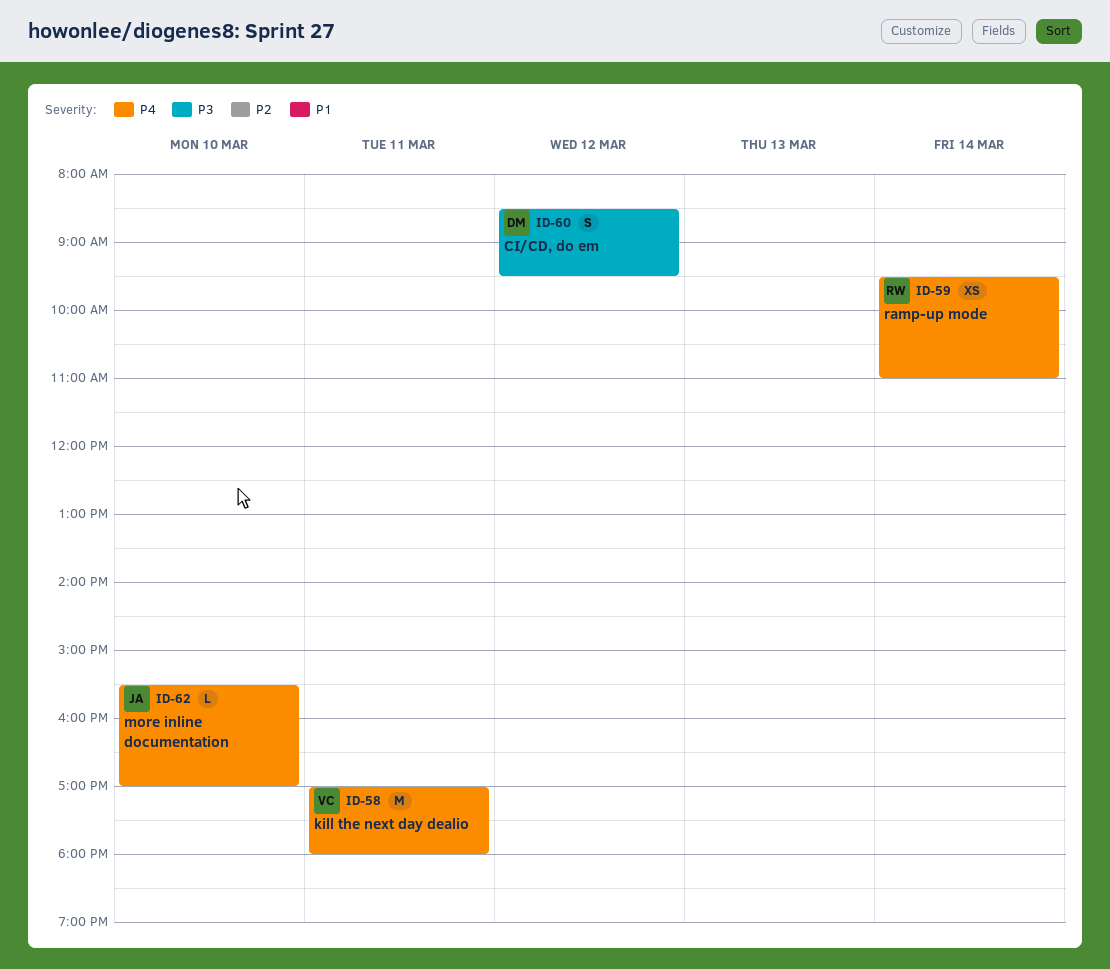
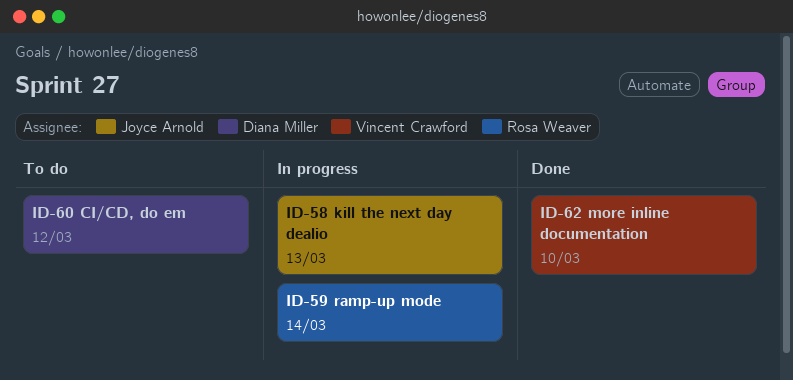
ID-58, owner: Vincent Crawford -> Joyce Arnold
ID-58, day: Mar 11 -> Mar 13
ID-62, owner: Joyce Arnold -> Vincent Crawford

